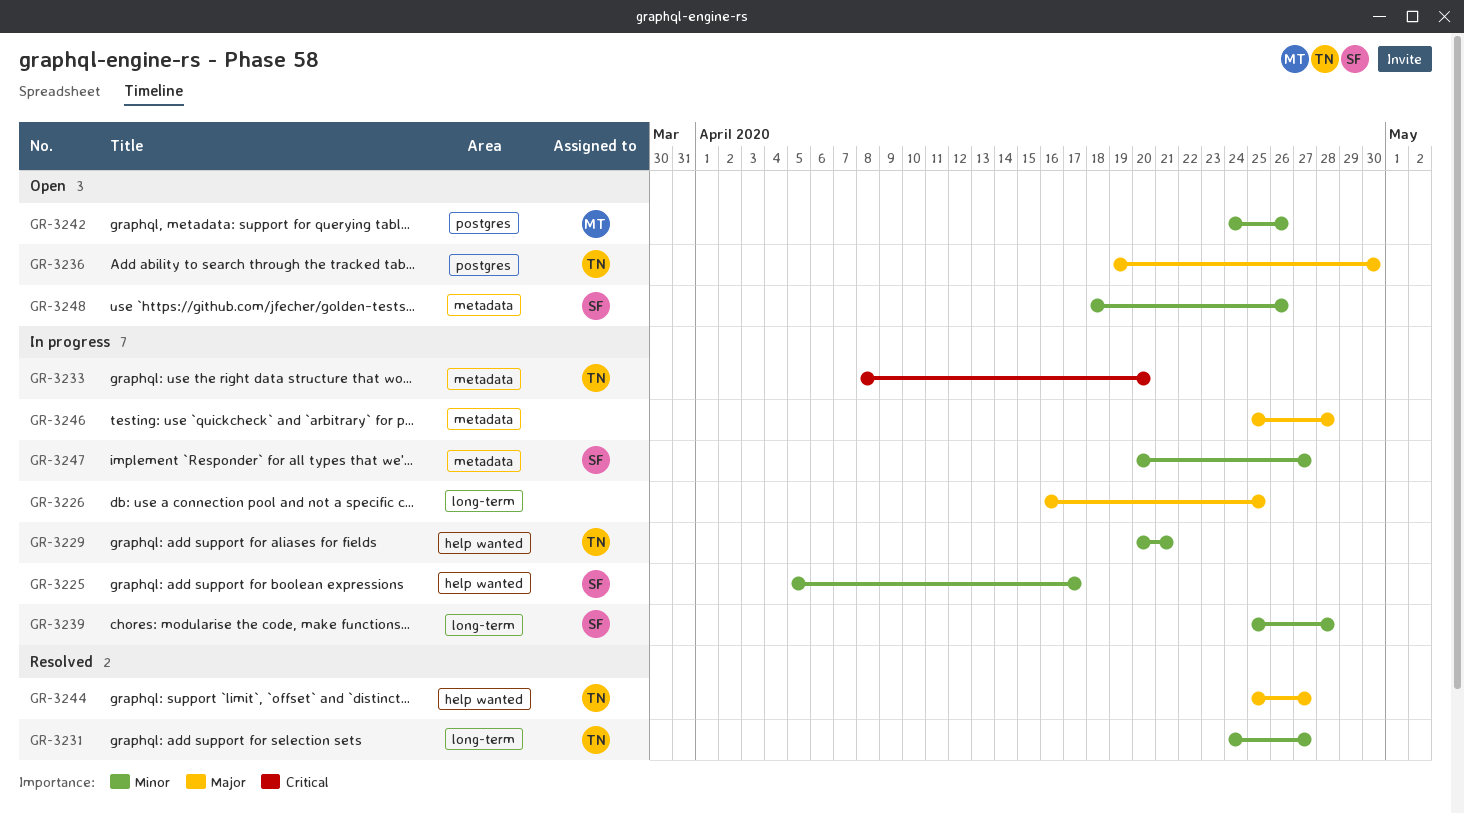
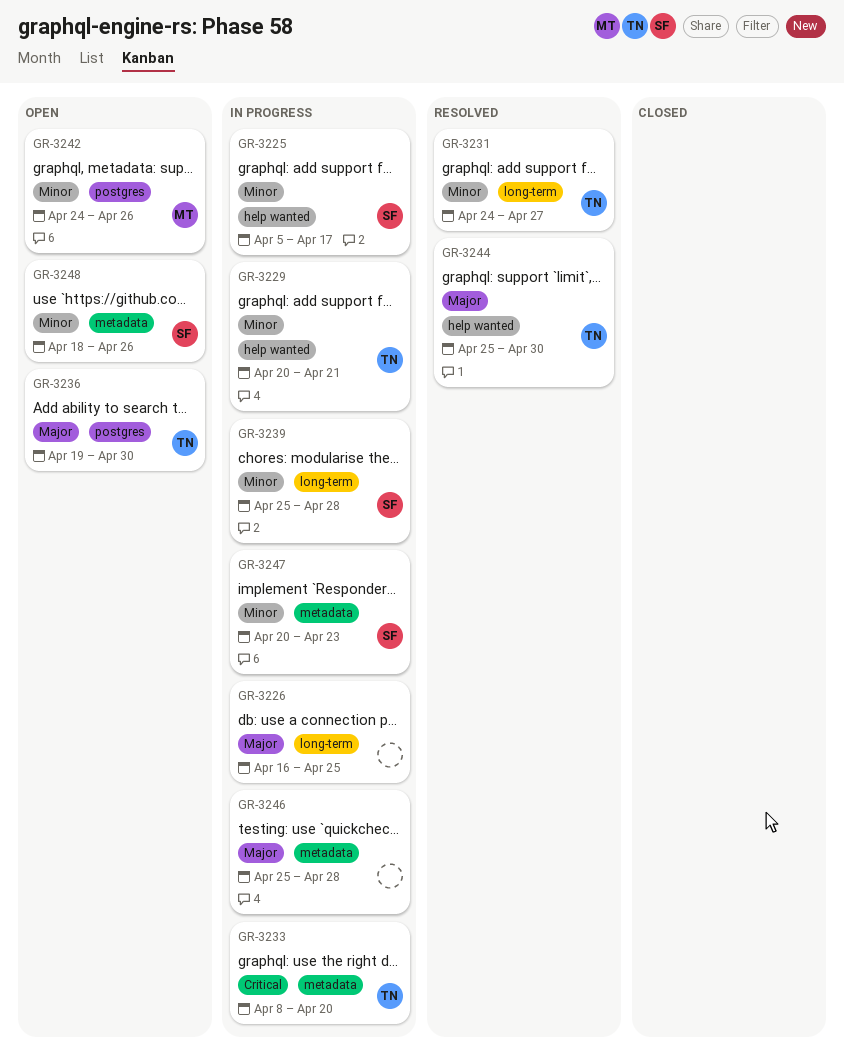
GR-3244, due: Apr 27 -> Apr 30
GR-3247, due: Apr 27 -> Apr 23

